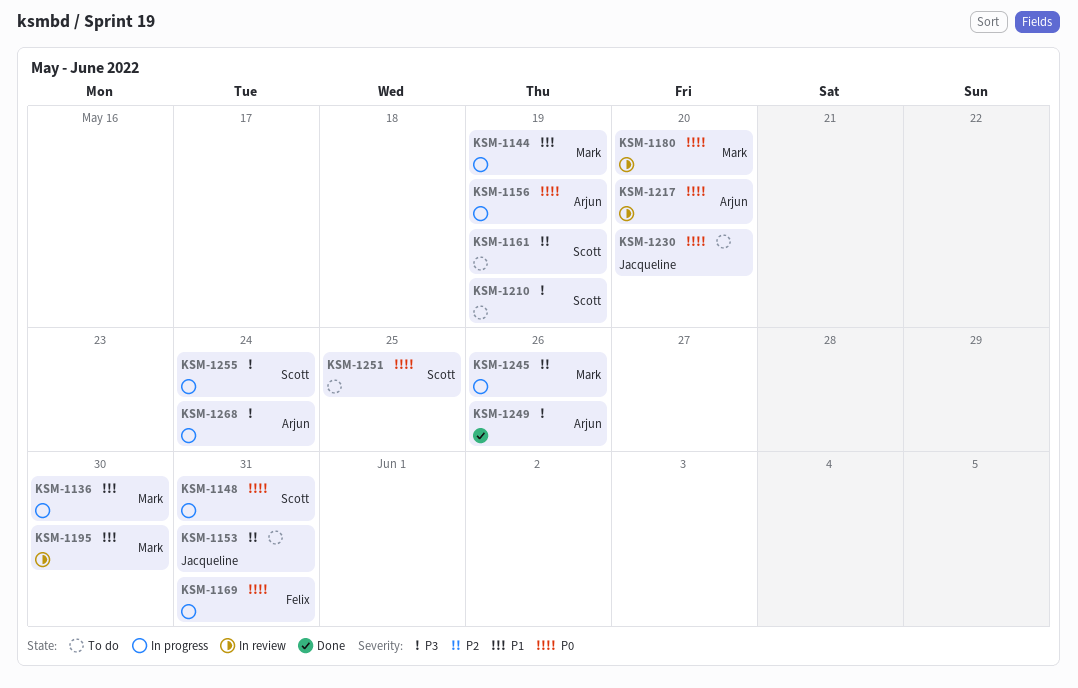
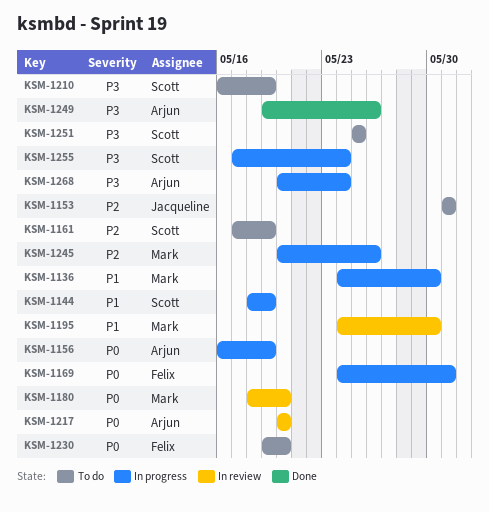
KSM-1144, owner: Mark -> Scott
KSM-1148: present -> none
KSM-1230, owner: Jacqueline -> Felix
KSM-1251, priority: P0 -> P3

